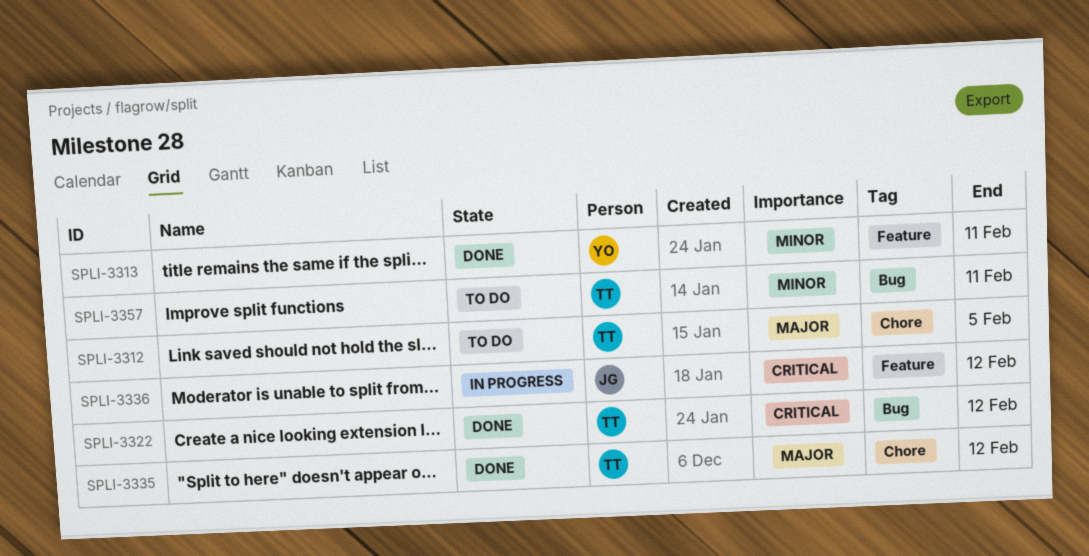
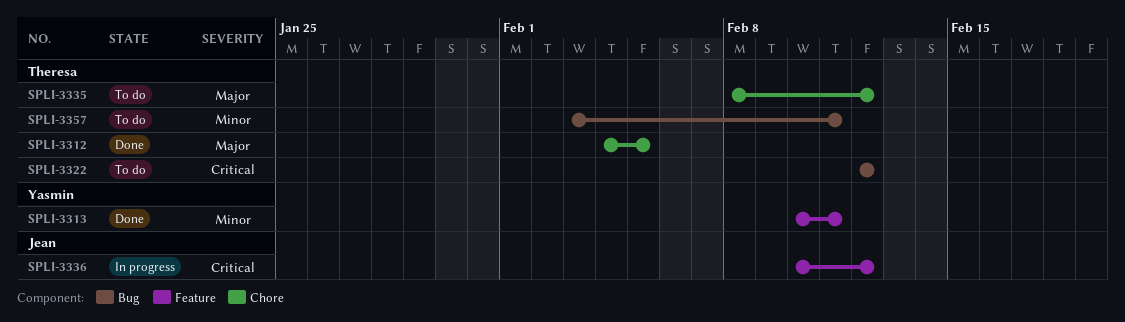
SPLI-3312, status: To do -> Done
SPLI-3322, status: Done -> To do
SPLI-3335, status: Done -> To do

